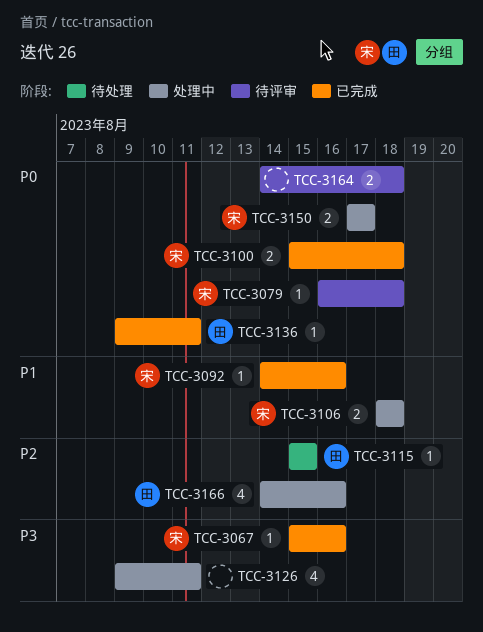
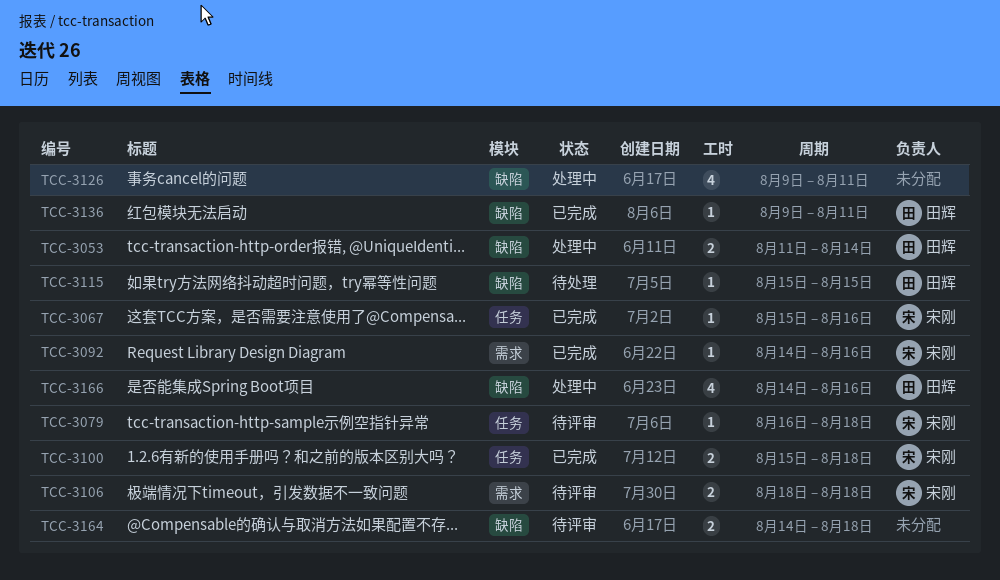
TCC-3053: none -> present
TCC-3106, status: 处理中 -> 待评审
TCC-3150: present -> none

